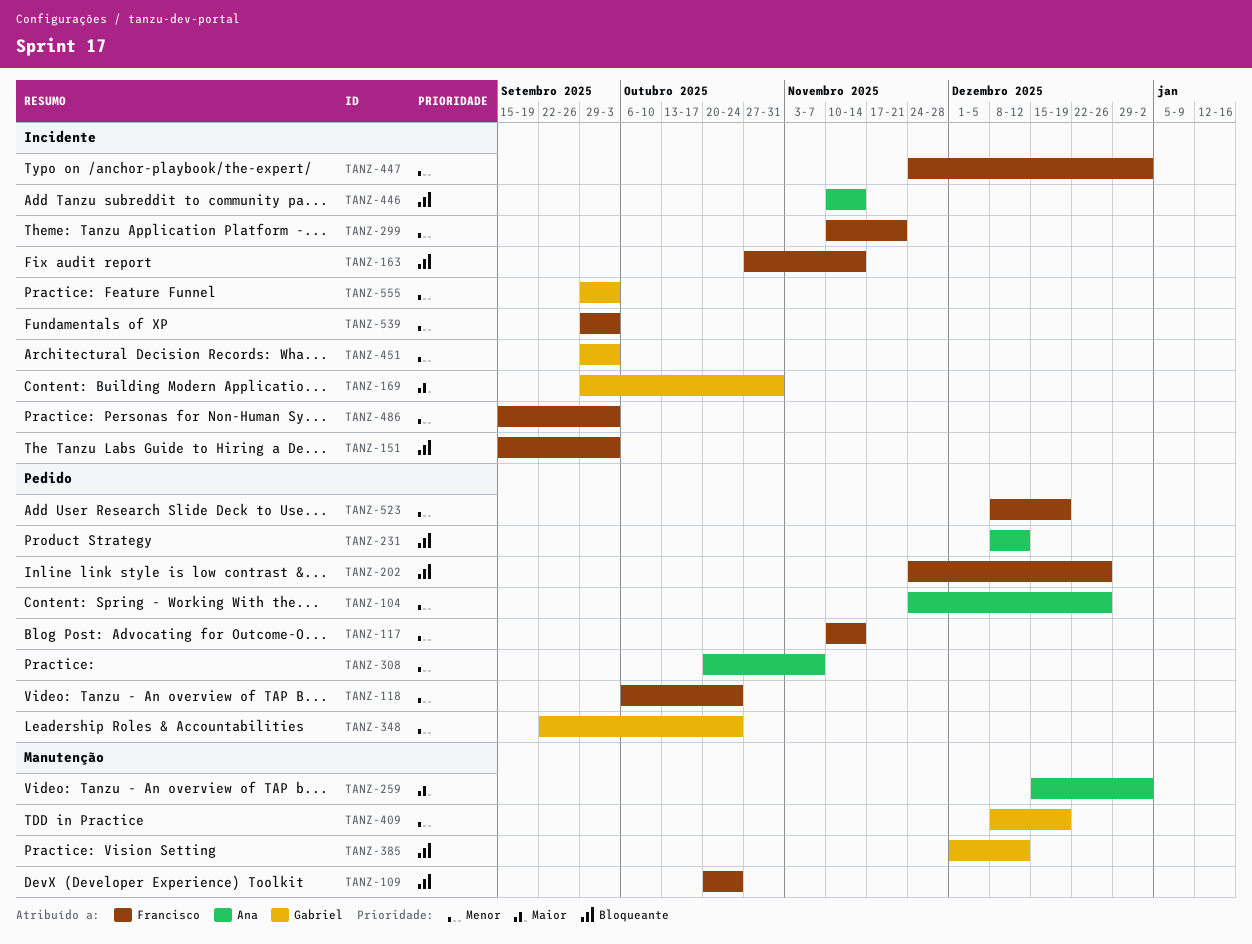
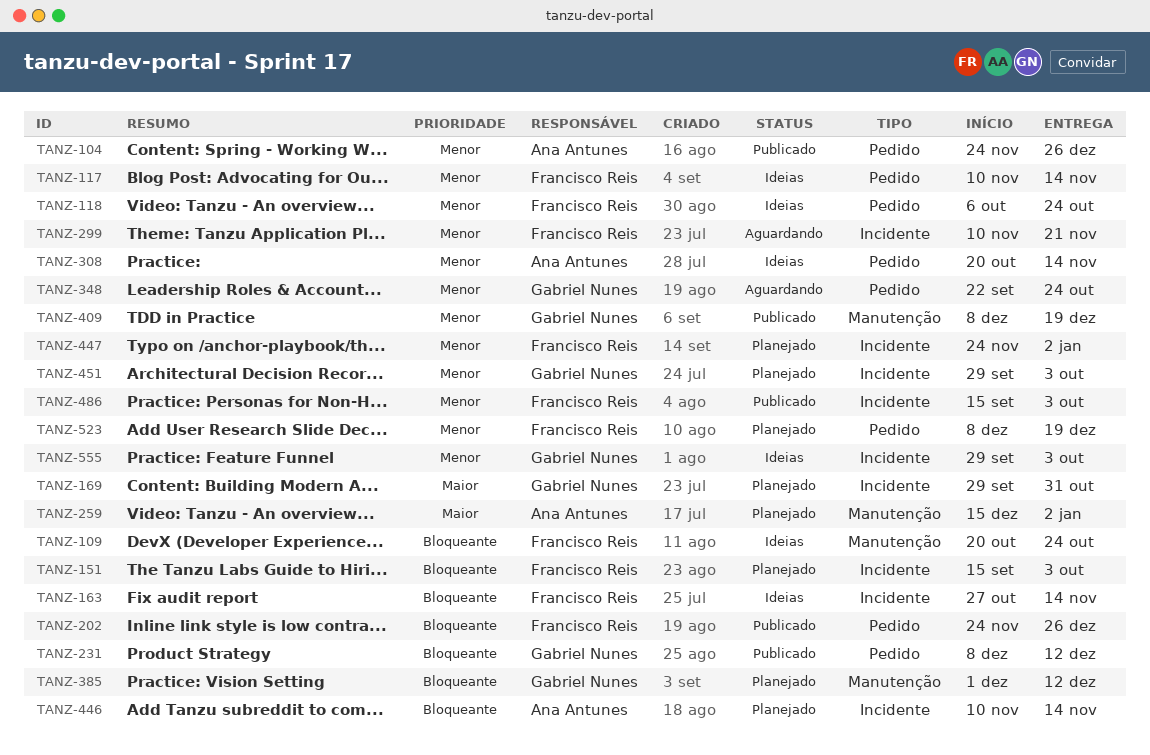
TANZ-231, owner: Ana Antunes -> Gabriel Nunes
TANZ-308, due: Nov 7 -> Nov 14
TANZ-539: present -> none

